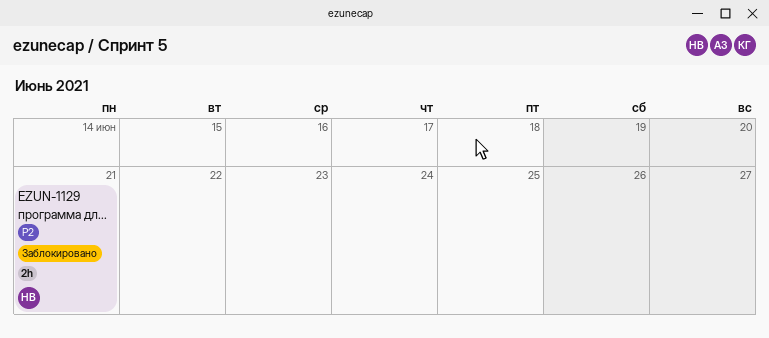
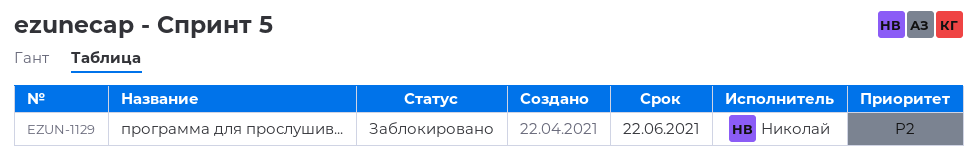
EZUN-1129, due: Jun 21 -> Jun 22

